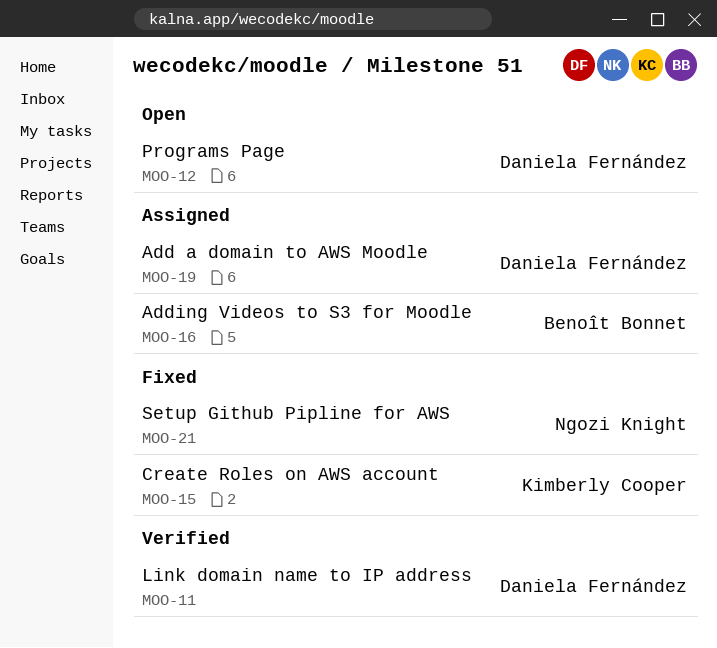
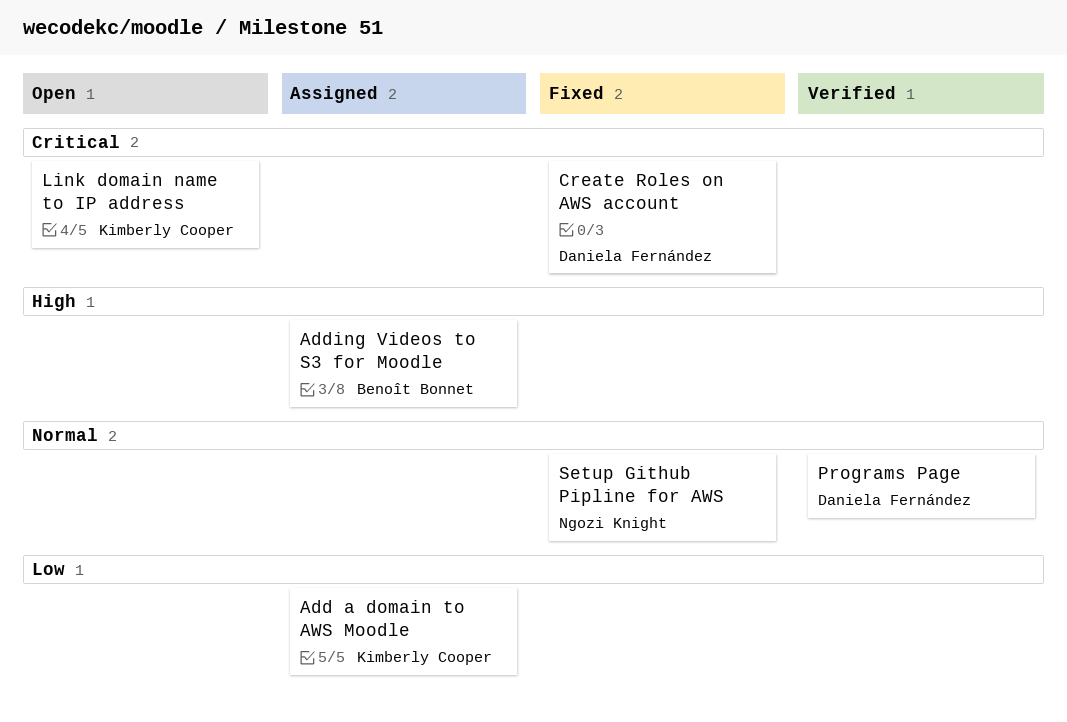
Add a domain to AWS Moodle, owner: Daniela Fernández -> Kimberly Cooper
Create Roles on AWS account, owner: Kimberly Cooper -> Daniela Fernández
Link domain name to IP address, status: Verified -> Open
Link domain name to IP address, owner: Daniela Fernández -> Kimberly Cooper
Programs Page, status: Open -> Verified

